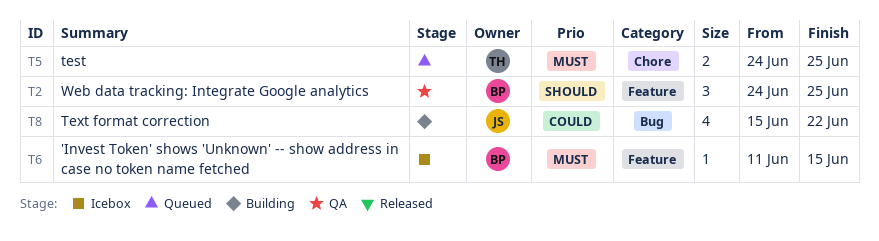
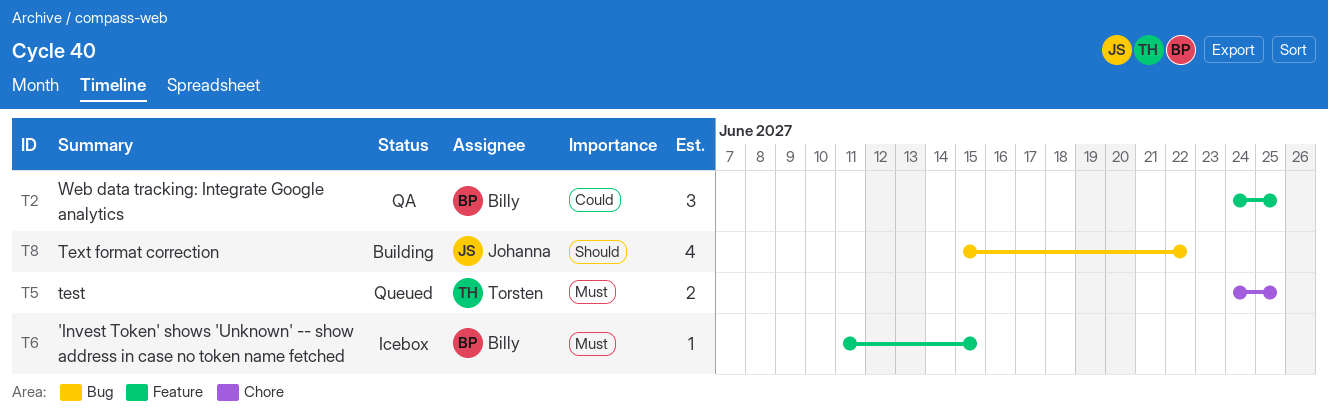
T2, priority: Should -> Could
T8, priority: Could -> Should

